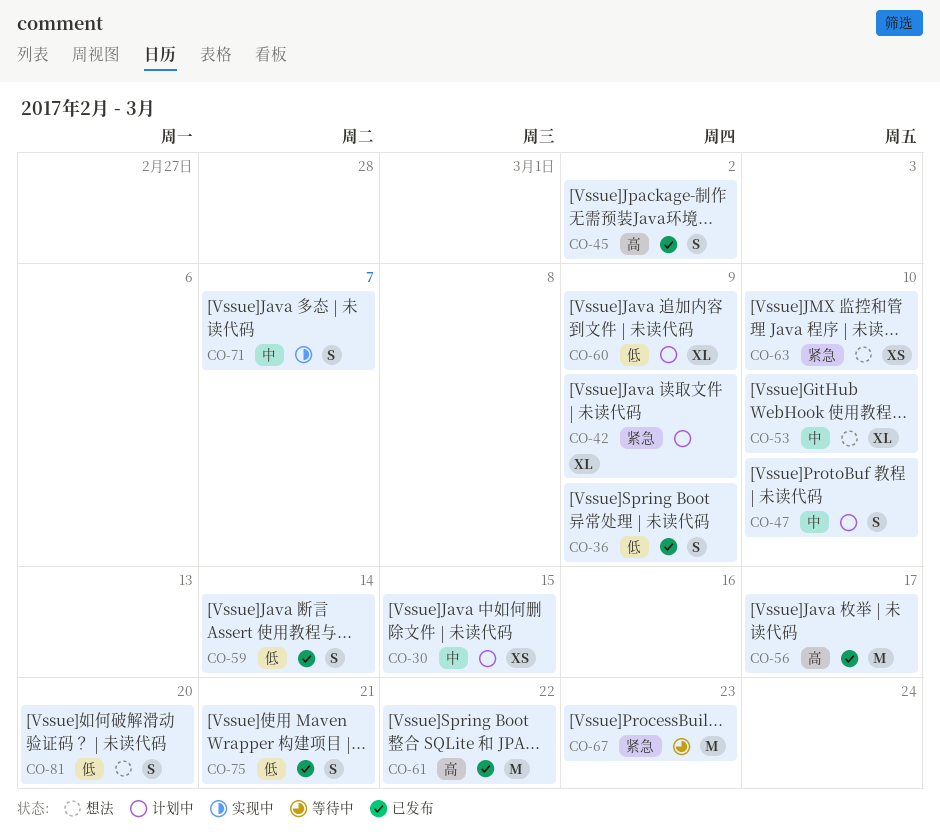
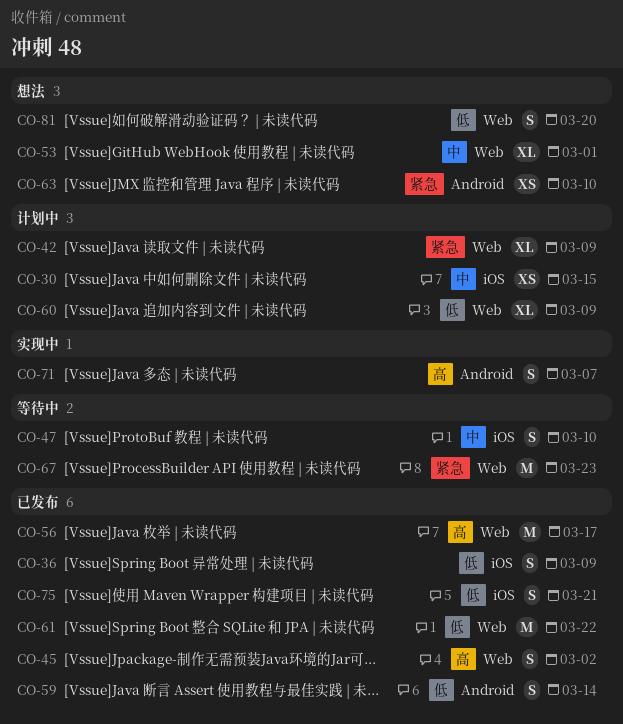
CO-47, status: 计划中 -> 等待中
CO-53, due: Mar 10 -> Mar 1
CO-61, priority: 高 -> 低
CO-71, priority: 中 -> 高

